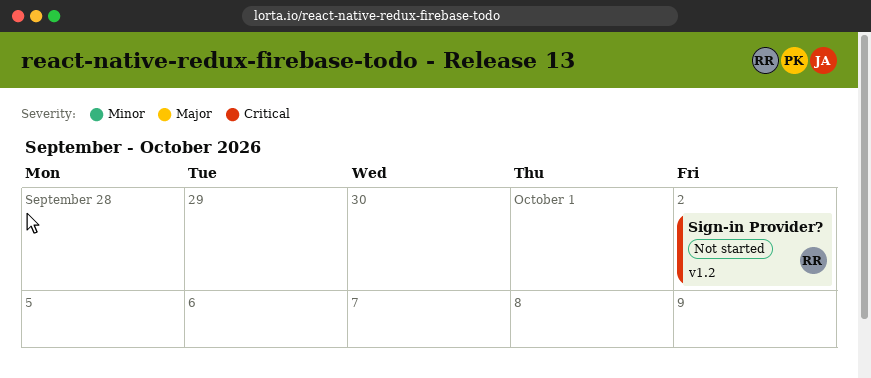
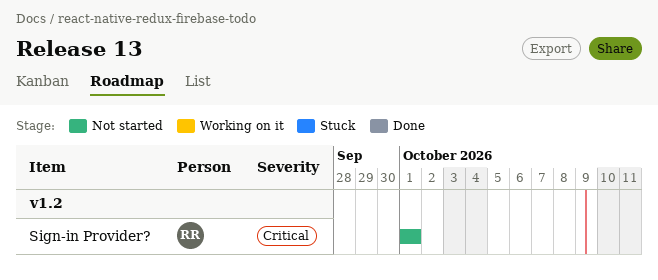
Sign-in Provider?, due: Oct 2 -> Oct 1

